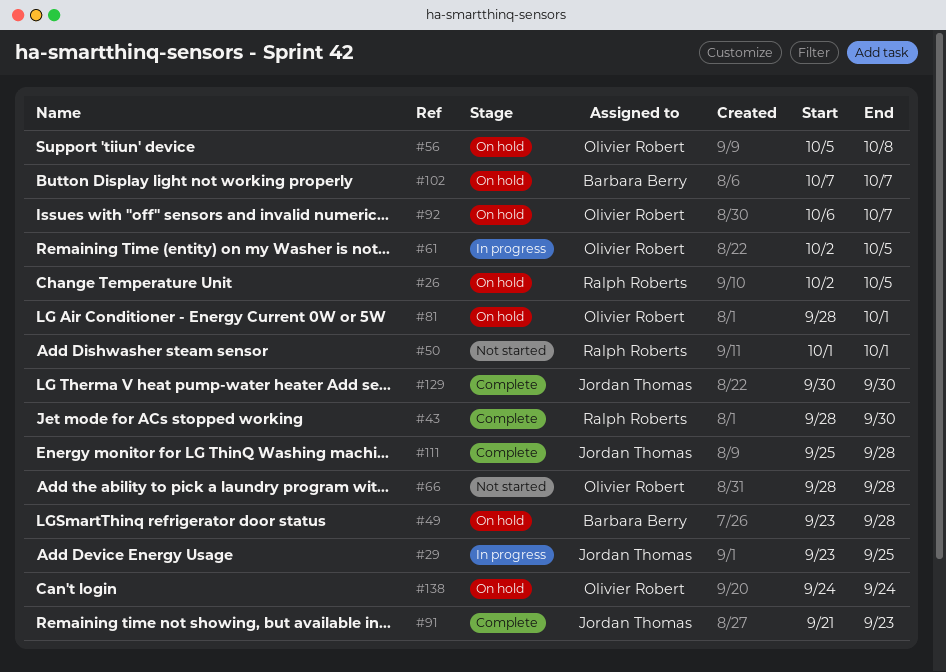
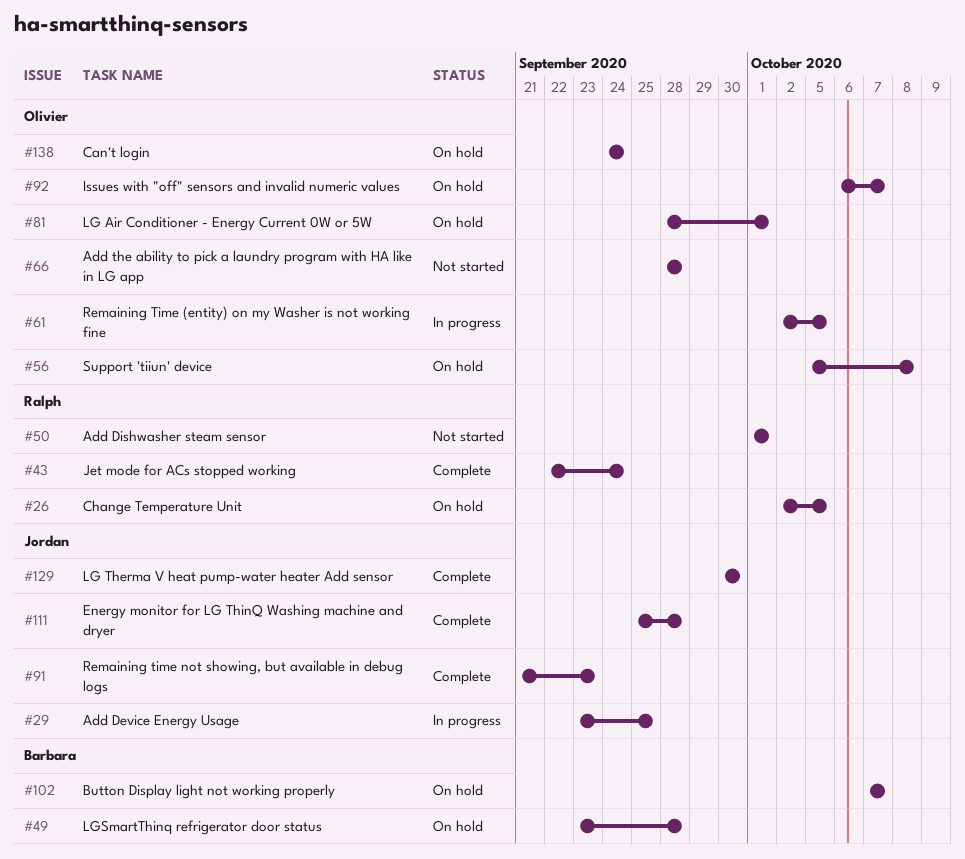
#43, start: Sep 28 -> Sep 22
#43, due: Sep 30 -> Sep 24

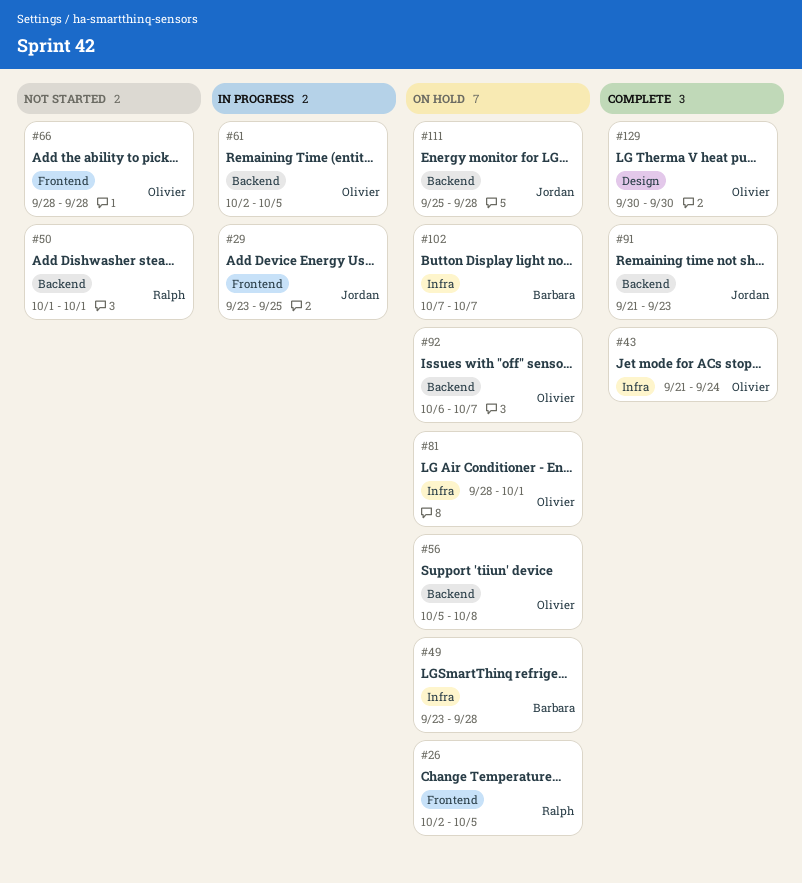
#43, owner: Ralph -> Olivier
#43, start: Sep 22 -> Sep 21
#111, status: Complete -> On hold
#129, owner: Jordan -> Olivier
#138: present -> none

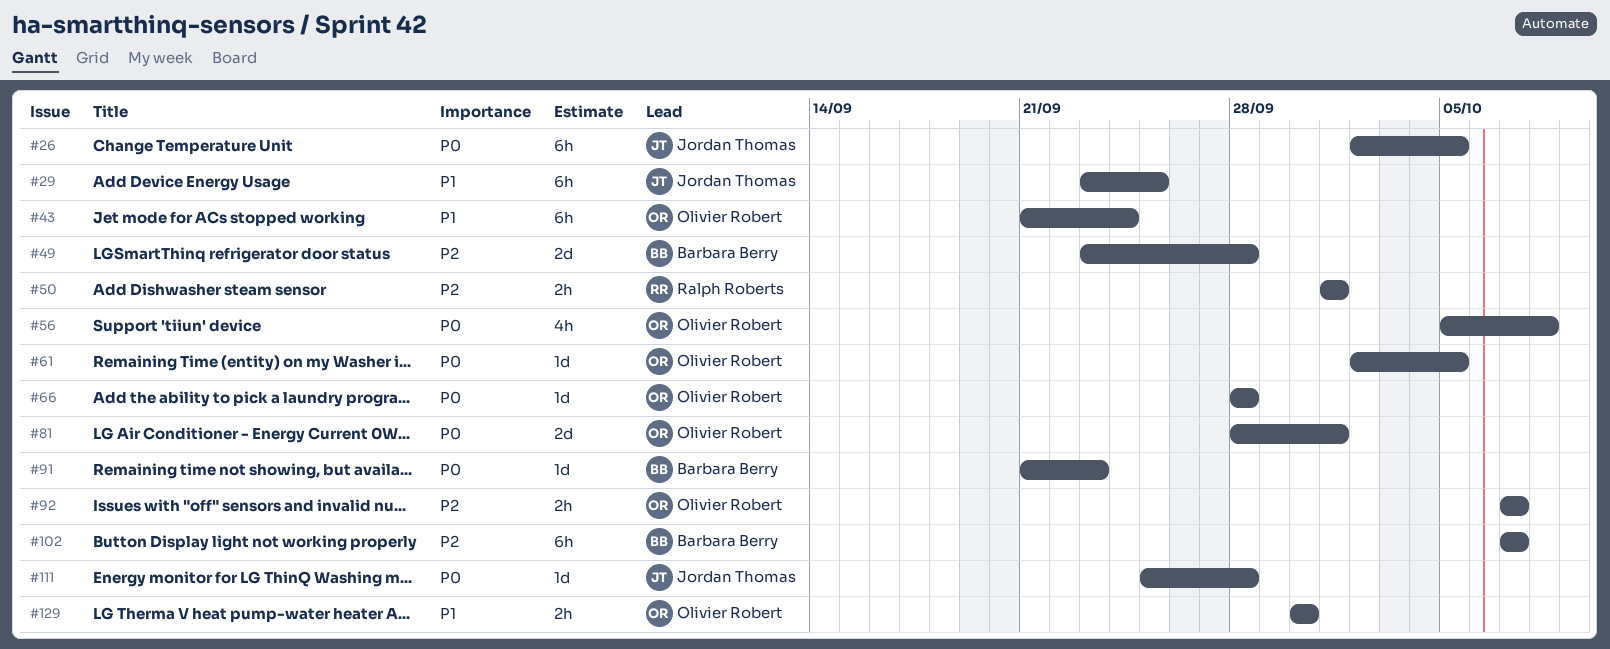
#26, owner: Ralph Roberts -> Jordan Thomas
#91, owner: Jordan Thomas -> Barbara Berry
#92, start: Oct 6 -> Oct 7

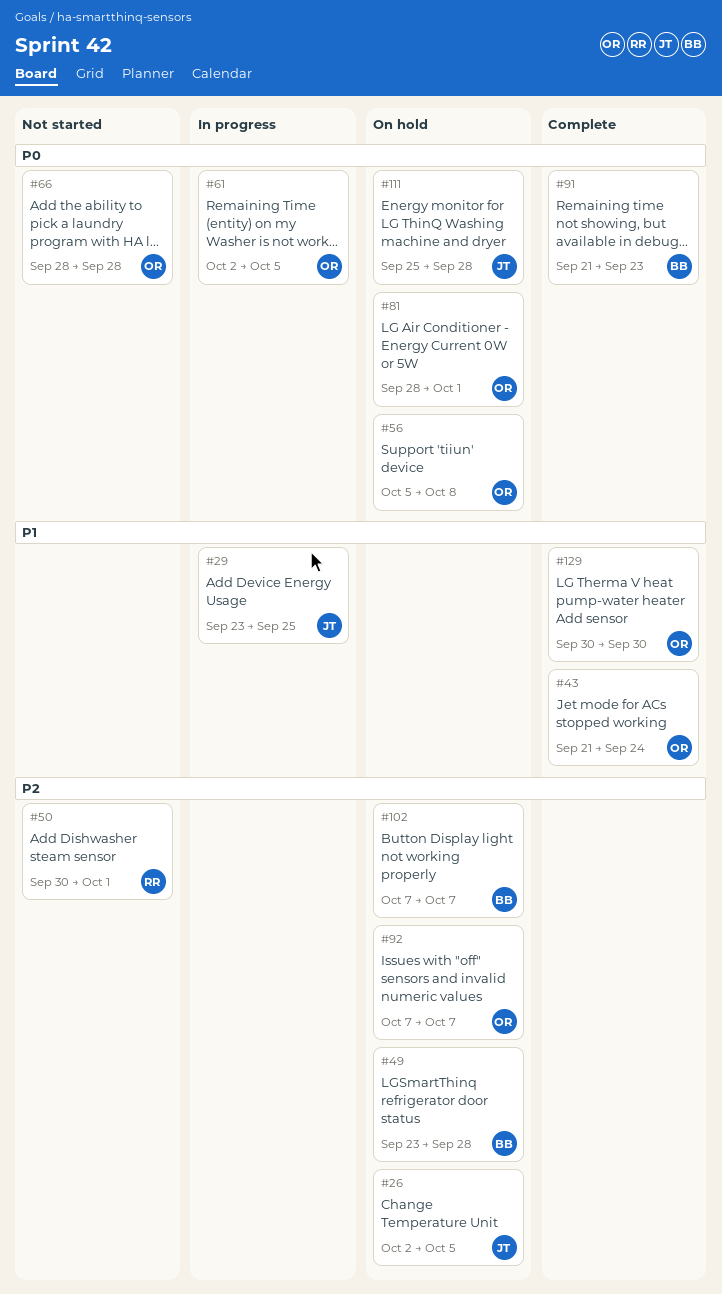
#26, priority: P0 -> P2
#50, start: Oct 1 -> Sep 30

